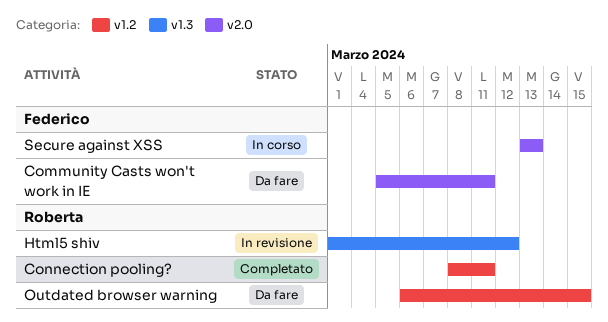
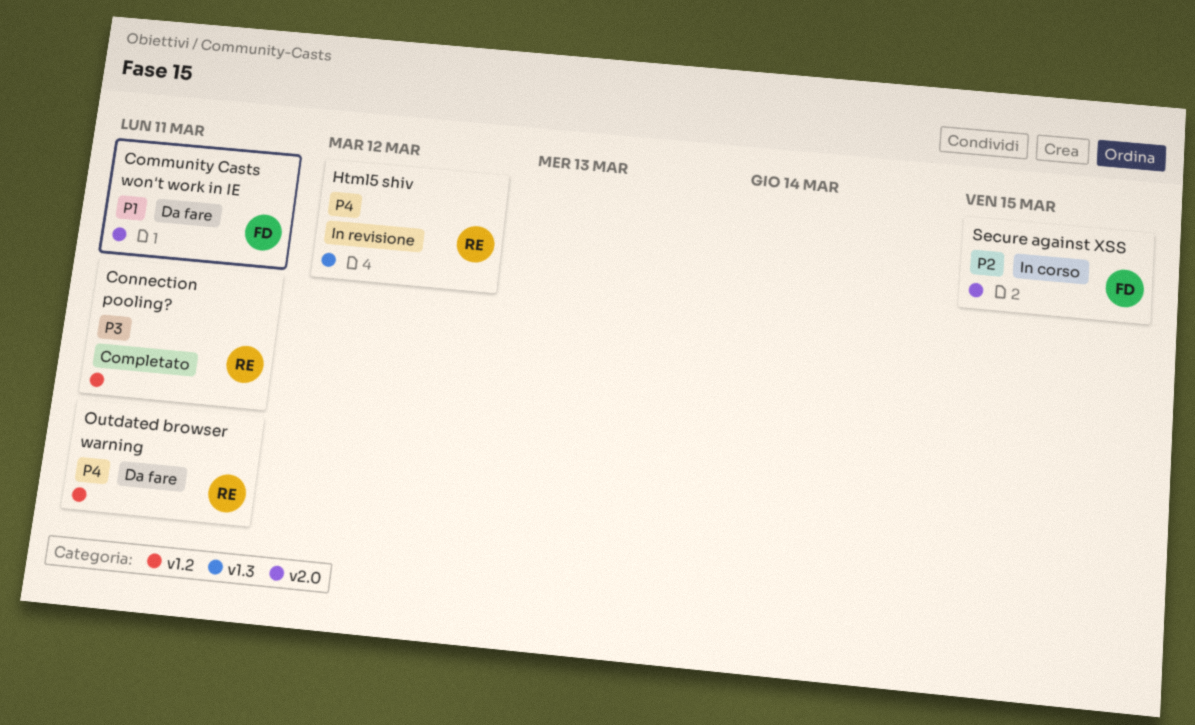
Outdated browser warning, due: Mar 15 -> Mar 11
Secure against XSS, due: Mar 13 -> Mar 15

